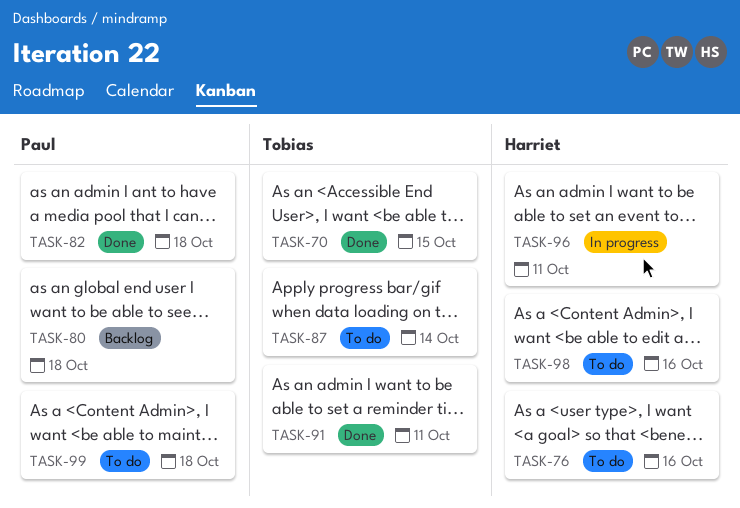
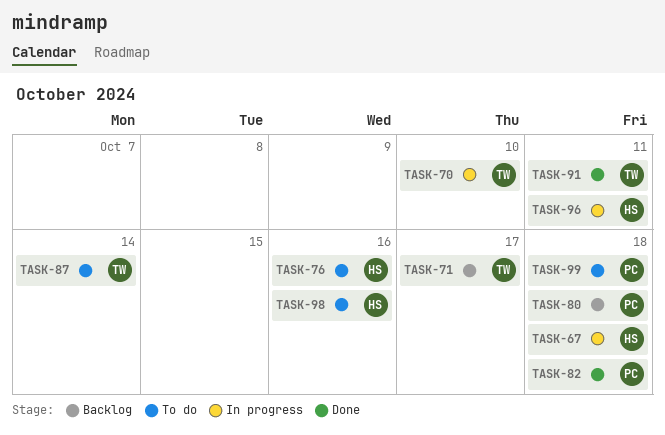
TASK-67: none -> present
TASK-70, status: Done -> In progress
TASK-70, due: Oct 15 -> Oct 10
TASK-71: none -> present

